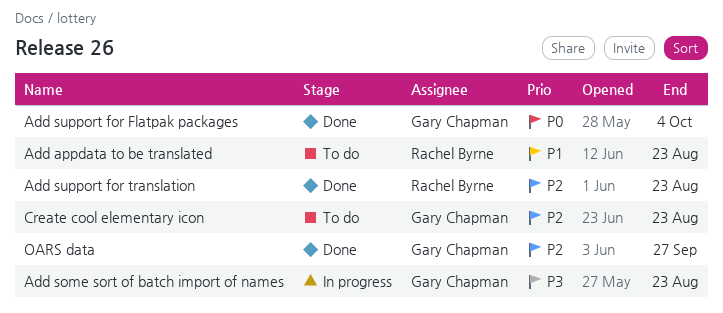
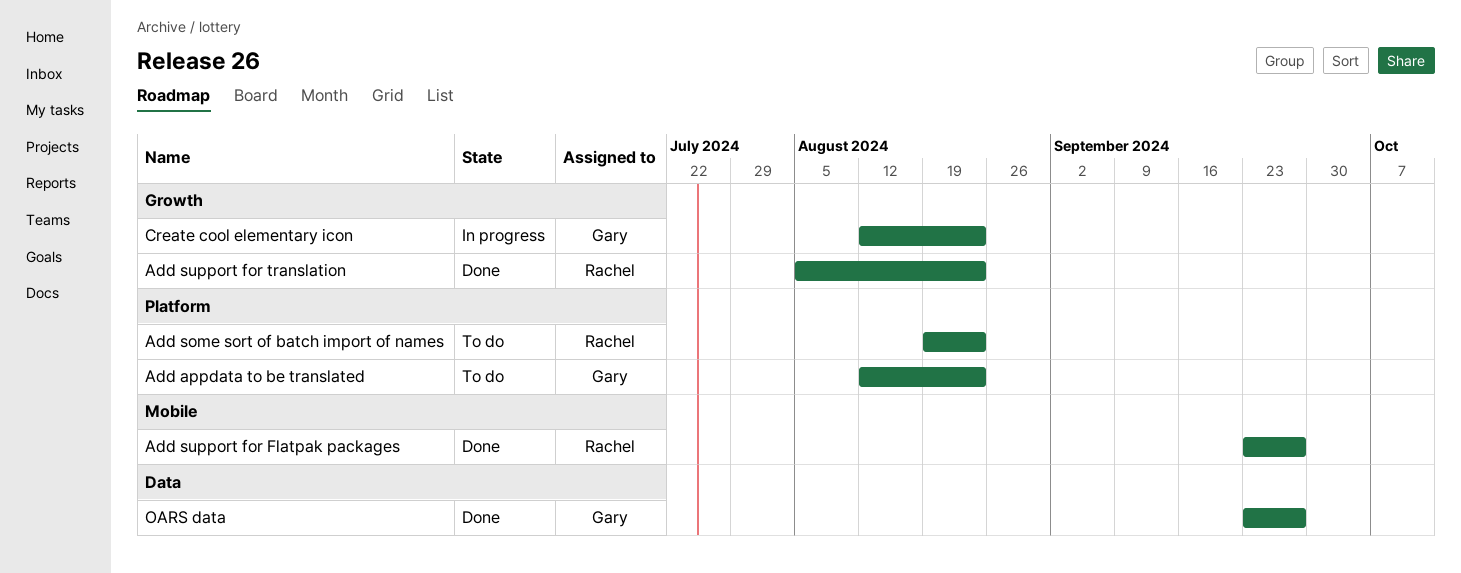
Add appdata to be translated, owner: Rachel Byrne -> Gary Chapman
Add some sort of batch import of names, status: In progress -> To do
Add some sort of batch import of names, owner: Gary Chapman -> Rachel Byrne
Add support for Flatpak packages, owner: Gary Chapman -> Rachel Byrne
Add support for Flatpak packages, due: Oct 4 -> Sep 27
Create cool elementary icon, status: To do -> In progress

